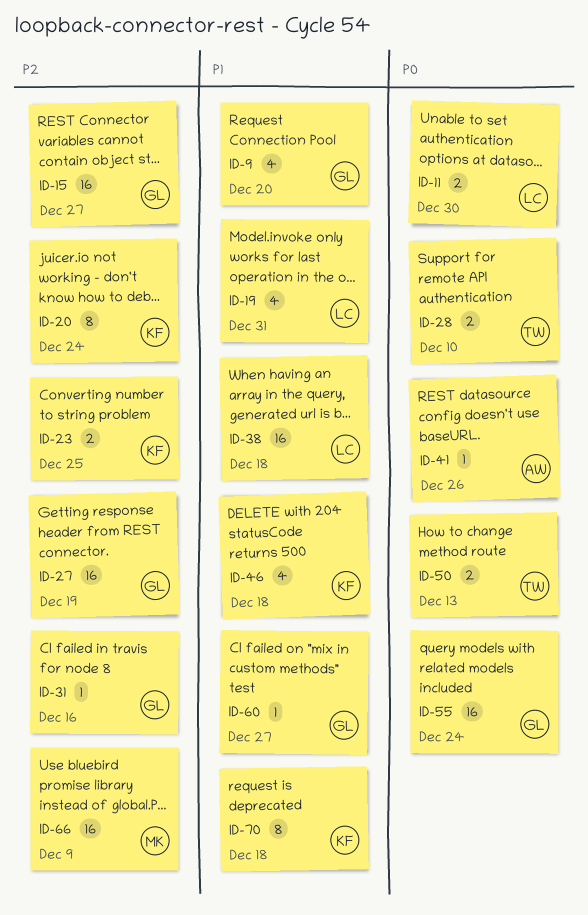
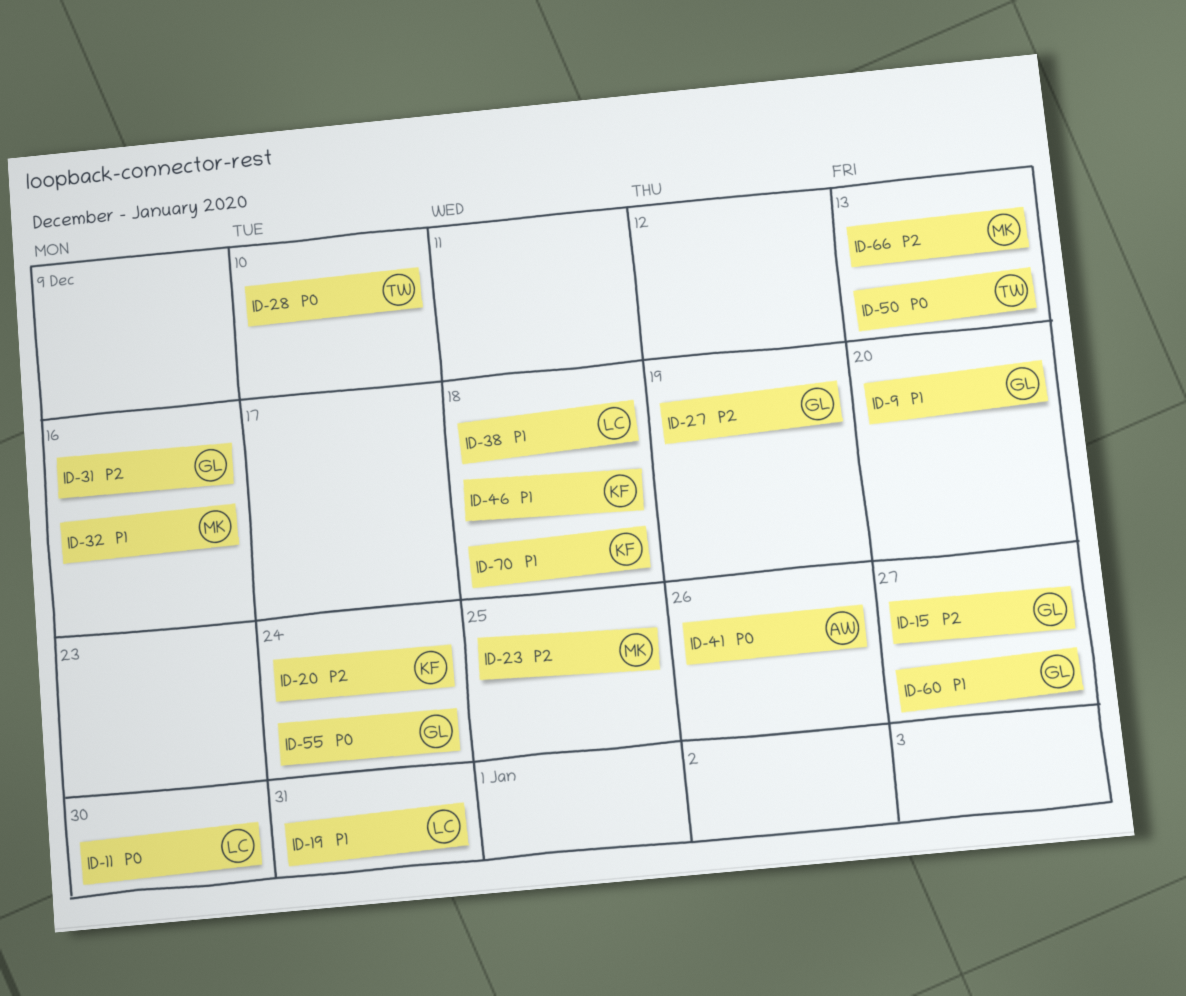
ID-23, owner: KF -> MK
ID-32: none -> present
ID-66, due: Dec 9 -> Dec 13

